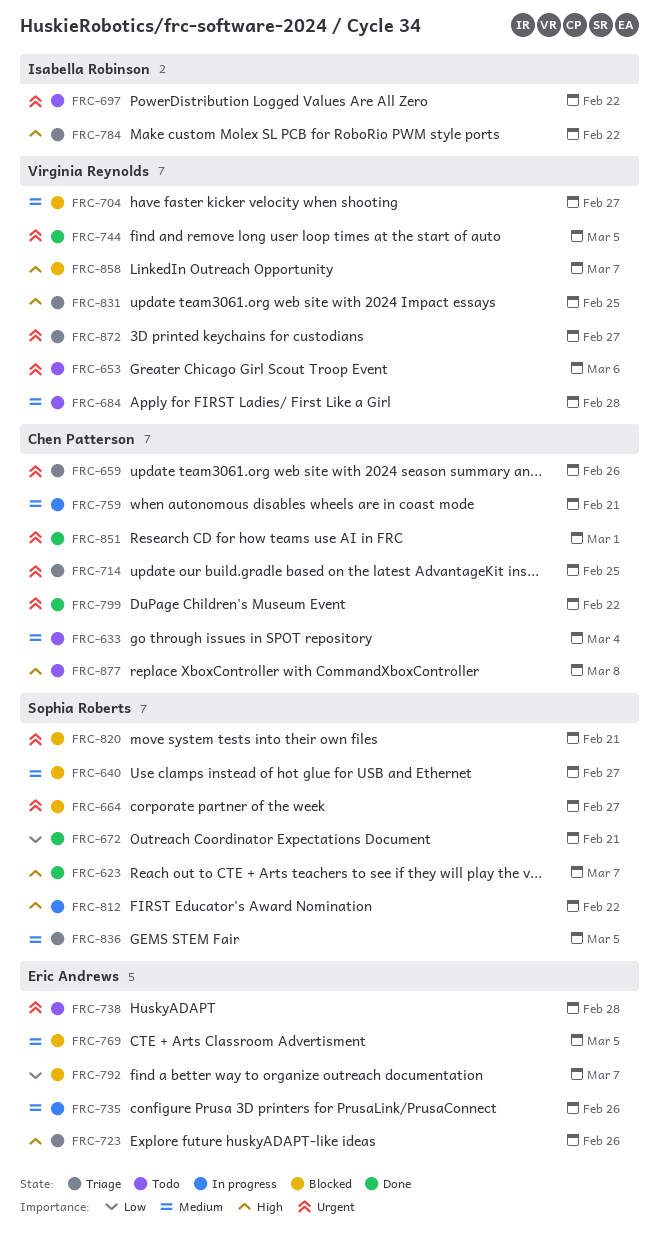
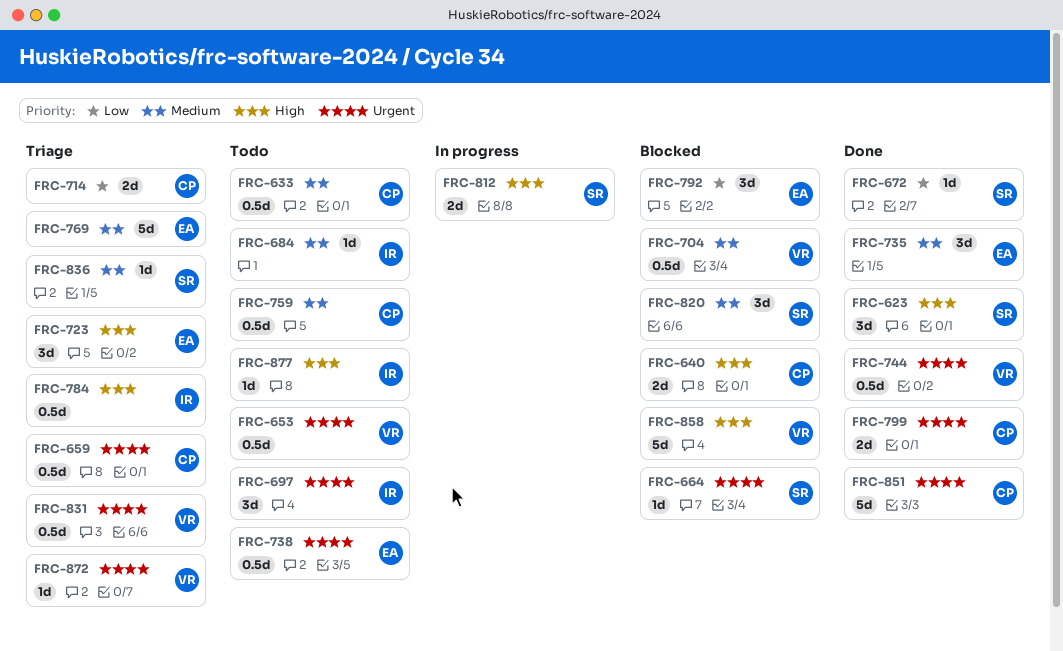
FRC-640, owner: Sophia Roberts -> Chen Patterson
FRC-640, priority: Medium -> High
FRC-684, owner: Virginia Reynolds -> Isabella Robinson
FRC-714, priority: Urgent -> Low
FRC-735, status: In progress -> Done
FRC-759, status: In progress -> Todo
FRC-769, status: Blocked -> Triage
FRC-820, priority: Urgent -> Medium
FRC-831, priority: High -> Urgent
FRC-877, owner: Chen Patterson -> Isabella Robinson

